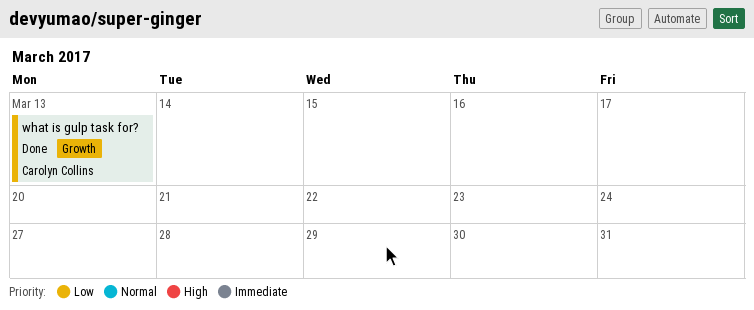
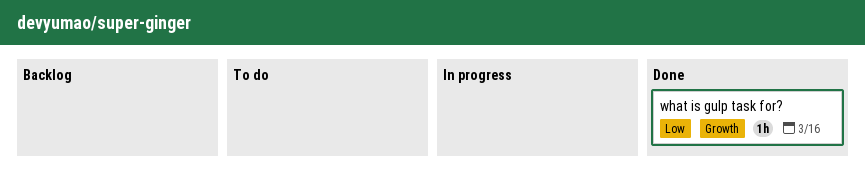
what is gulp task for?, due: Mar 13 -> Mar 16

